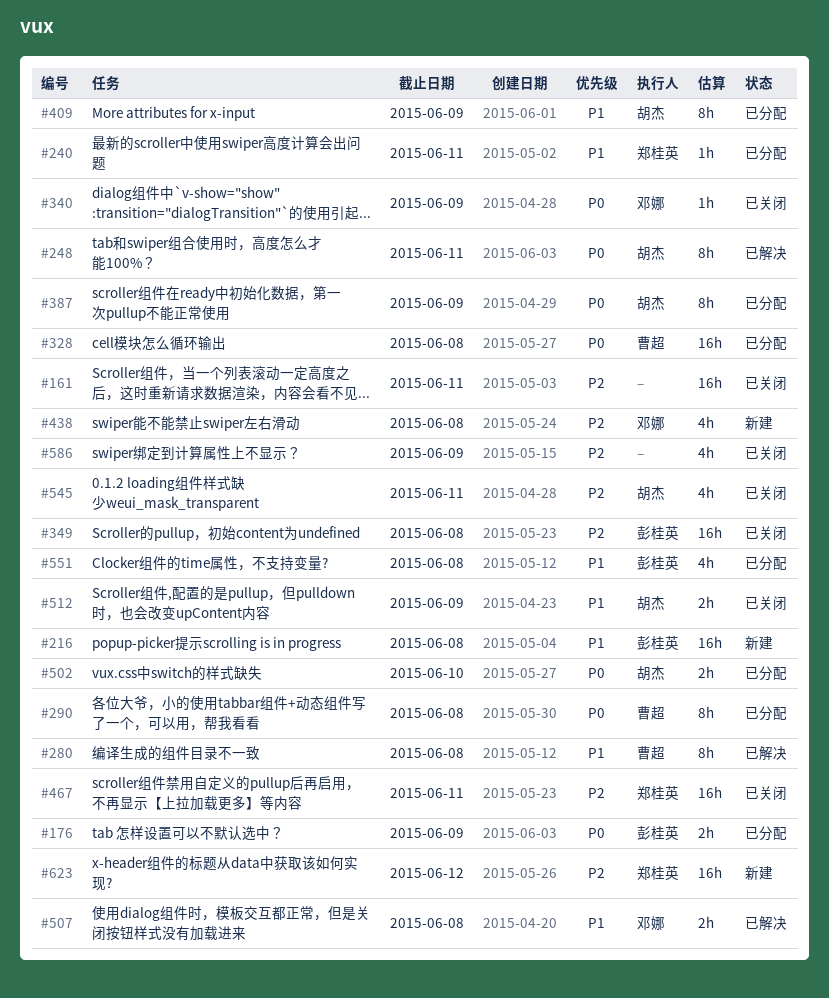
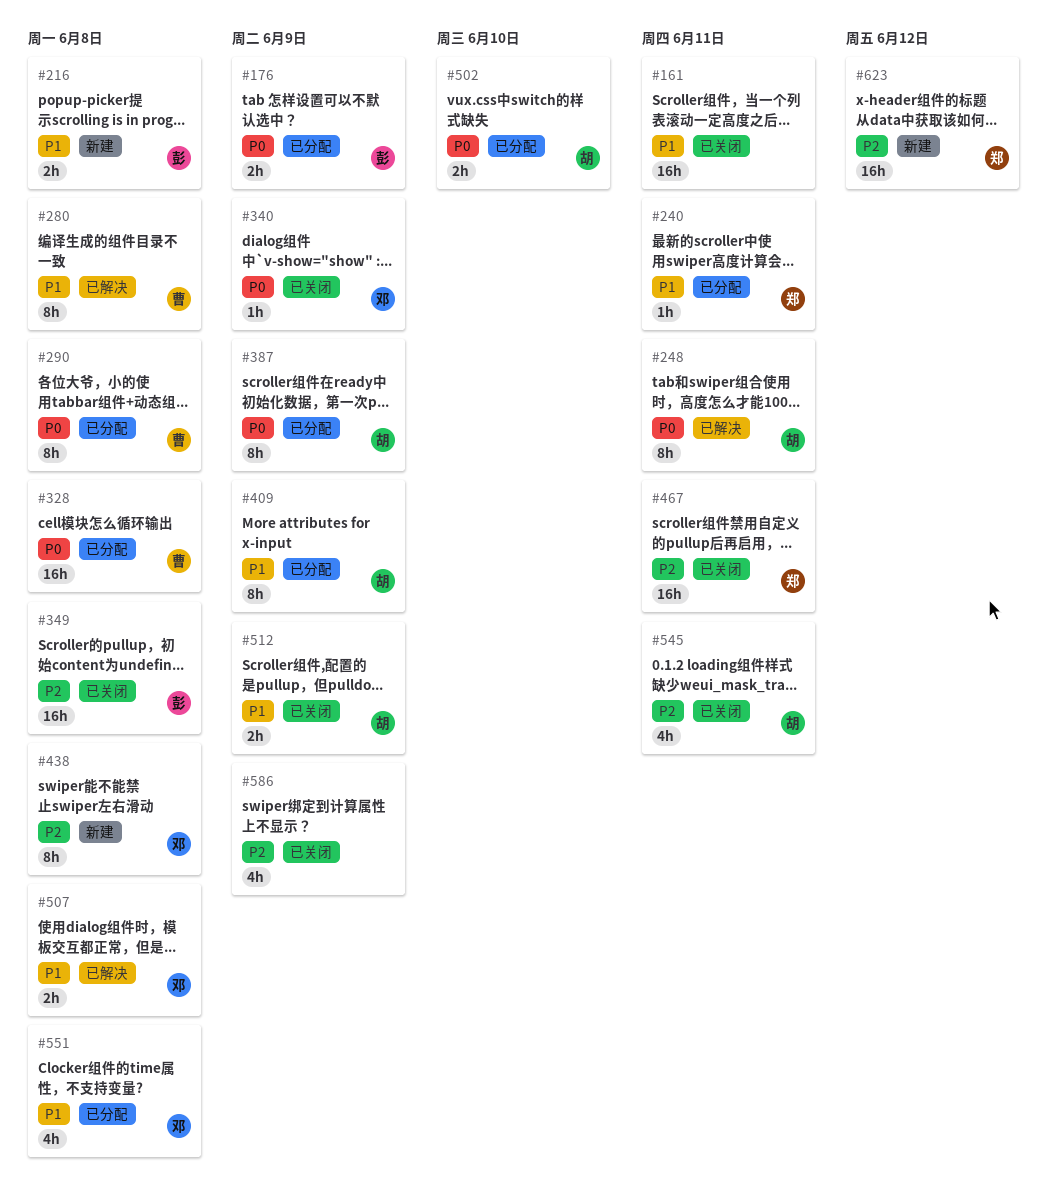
#161, priority: P2 -> P1
#216, estimate: 16h -> 2h
#438, estimate: 4h -> 8h
#551, owner: 彭桂英 -> 邓娜

